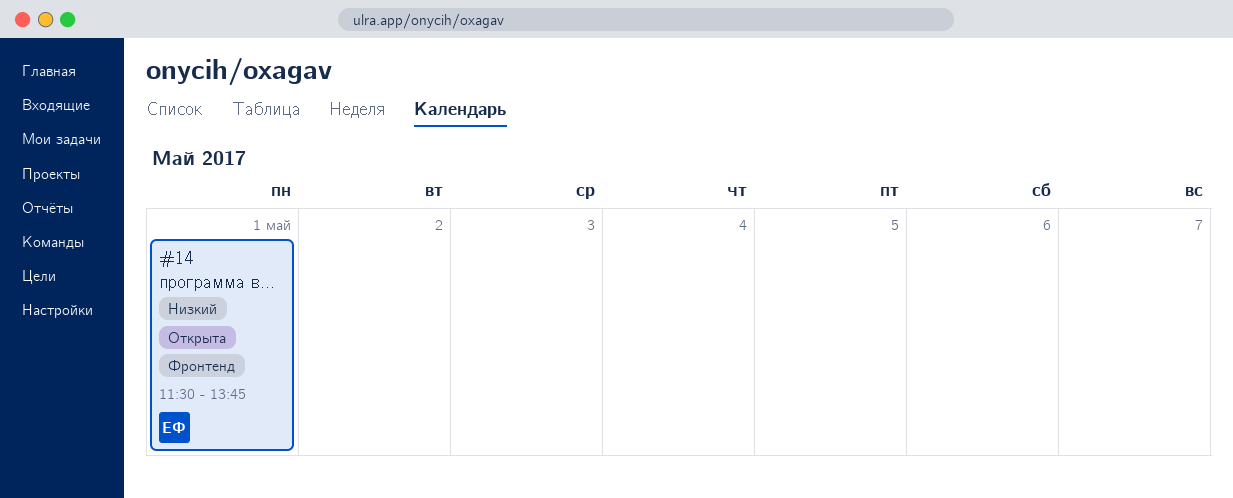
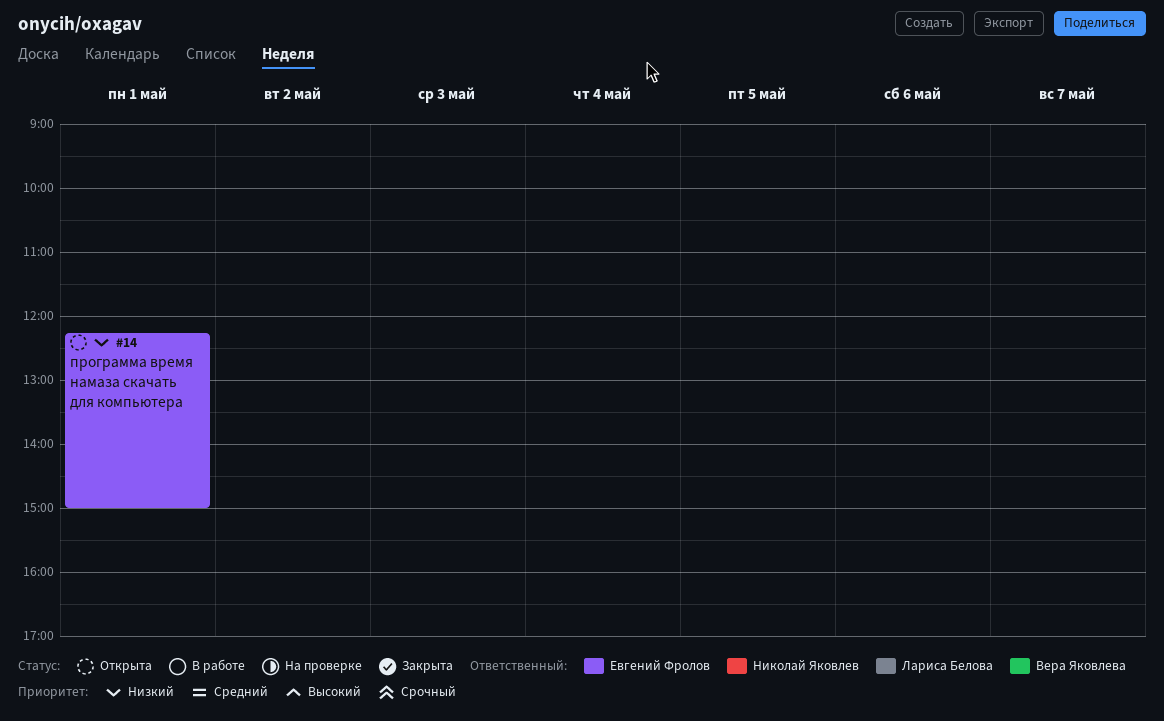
#14, begins: 11:30 -> 12:15
#14, ends: 13:45 -> 15:00

